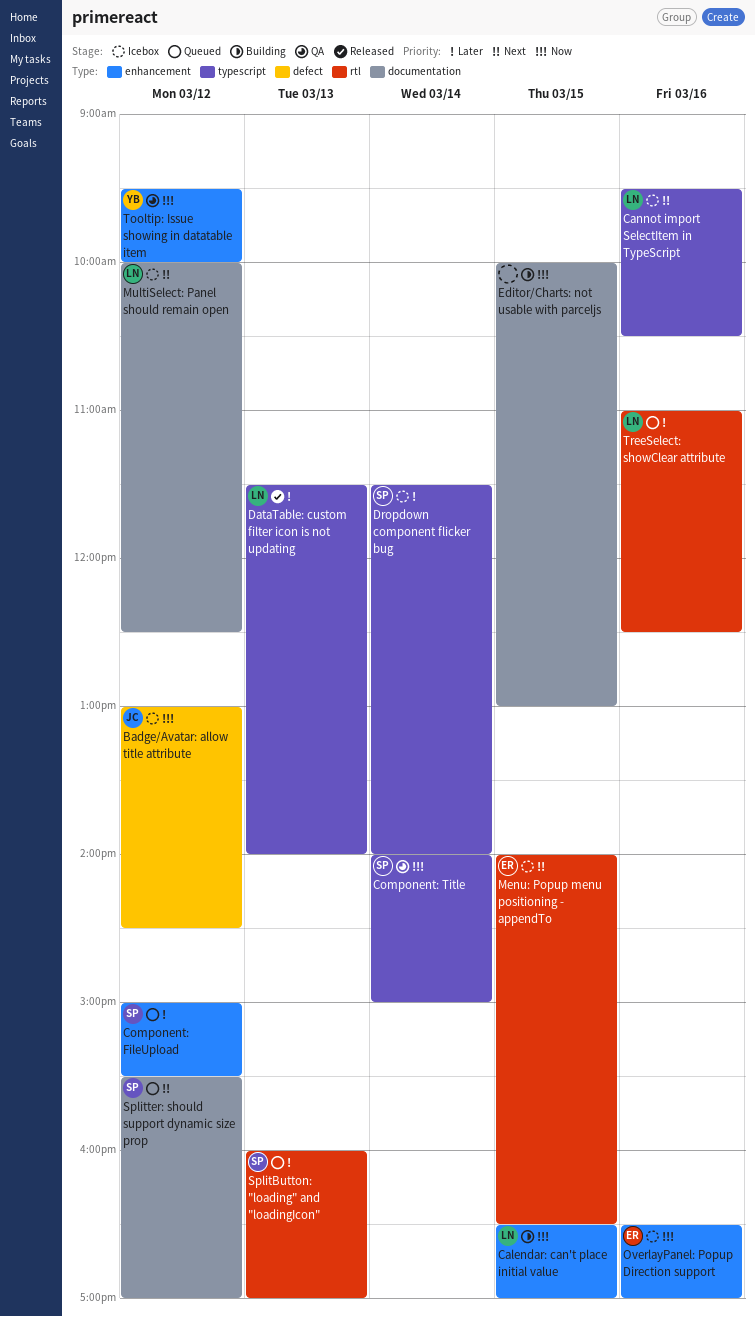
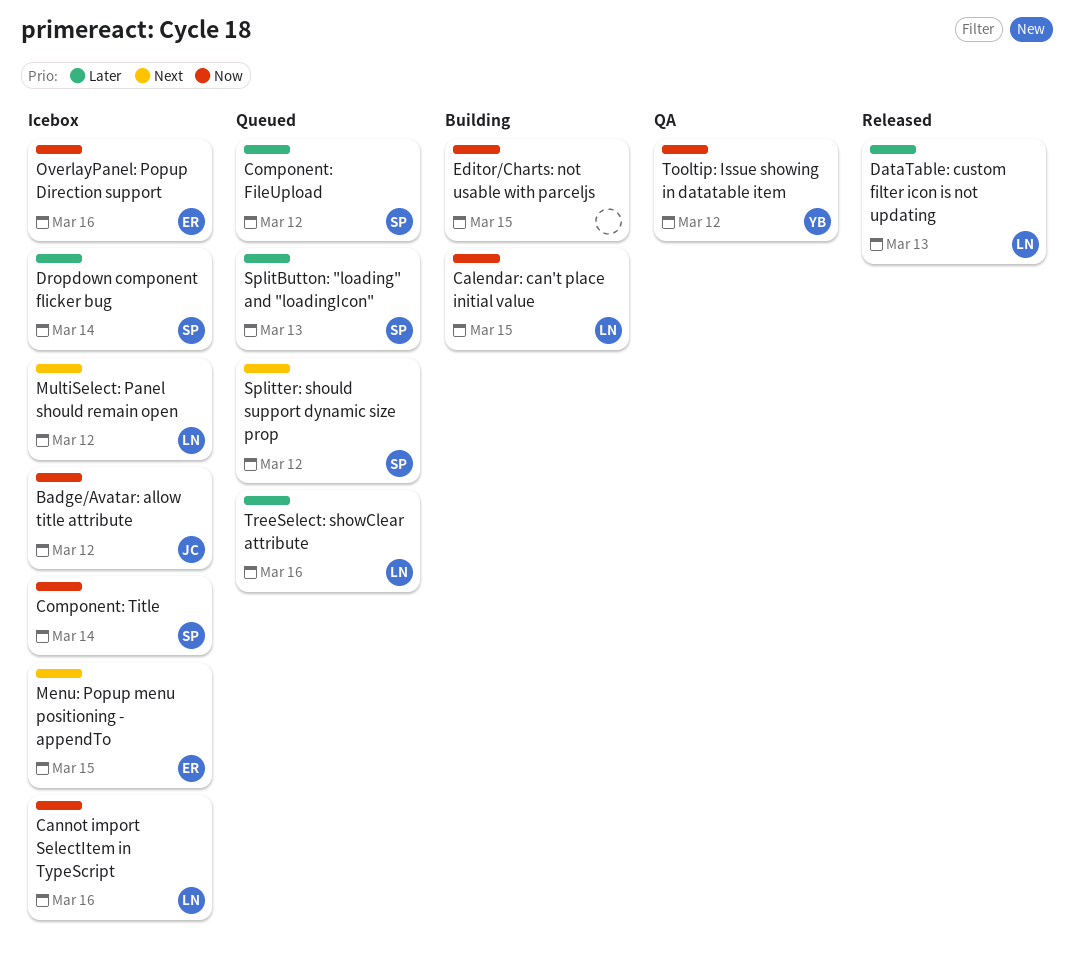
Cannot import SelectItem in TypeScript, priority: Next -> Now
Component: Title, status: QA -> Icebox

